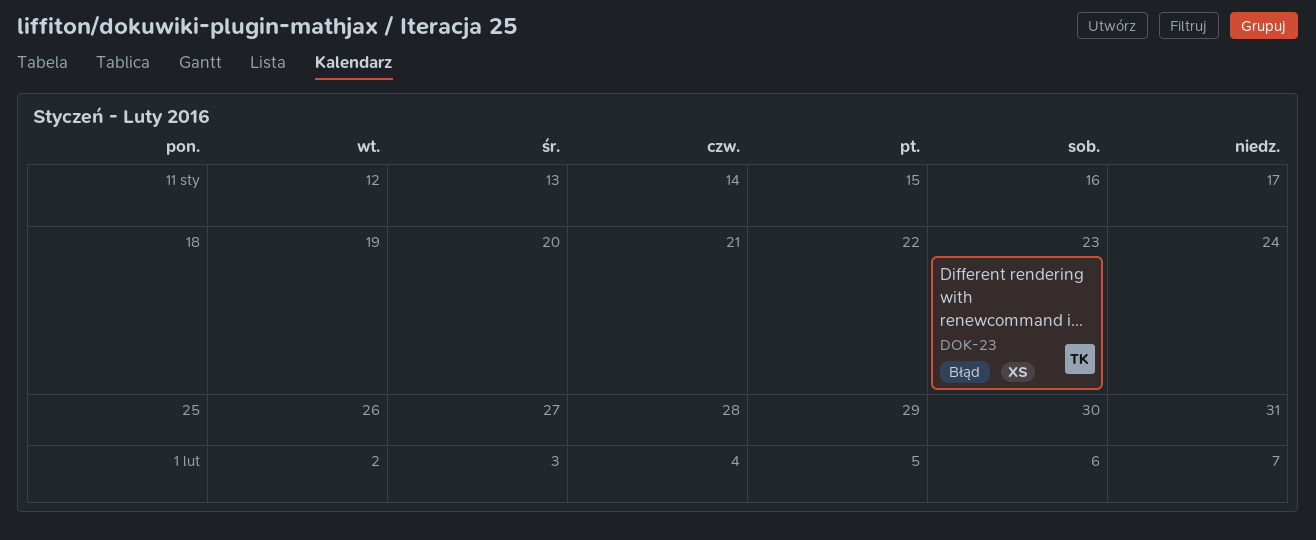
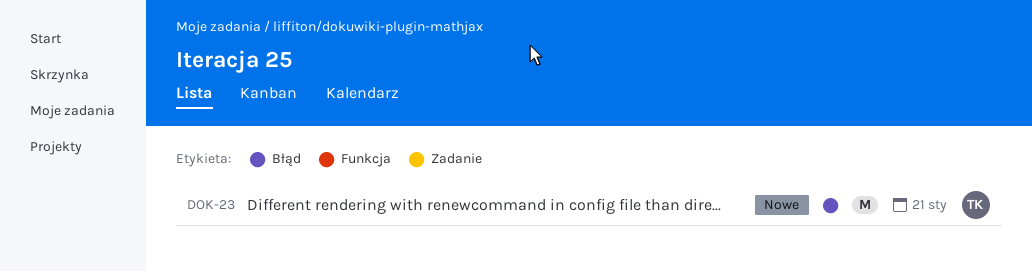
DOK-23, estimate: XS -> M
DOK-23, due: Jan 23 -> Jan 21

